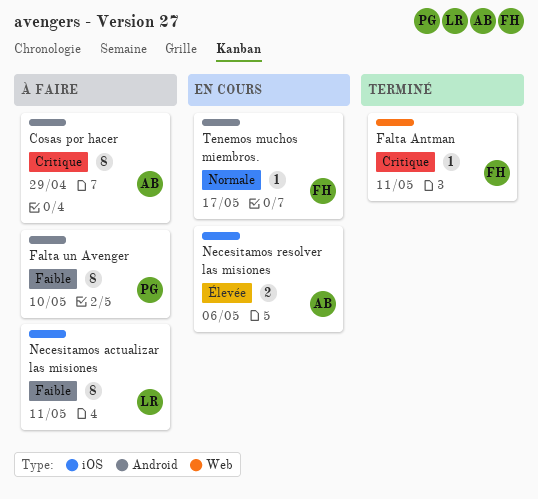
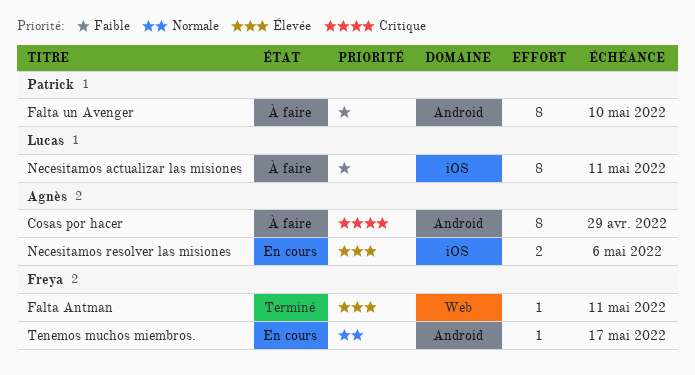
Falta Antman, priority: Critique -> Élevée

